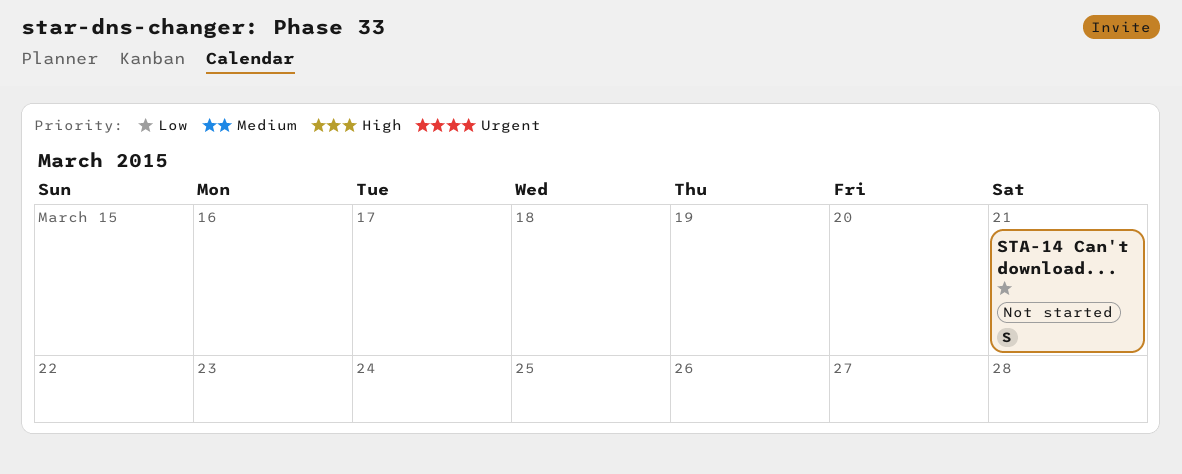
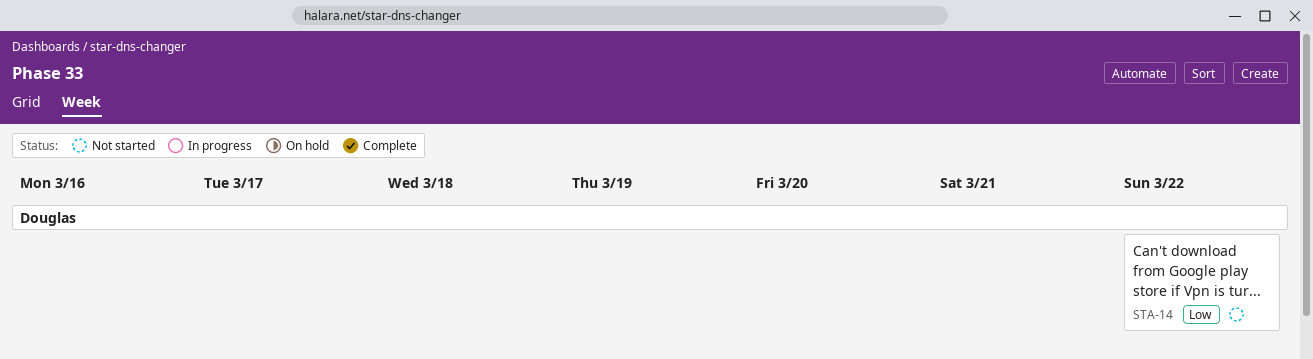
STA-14, due: Mar 21 -> Mar 22

